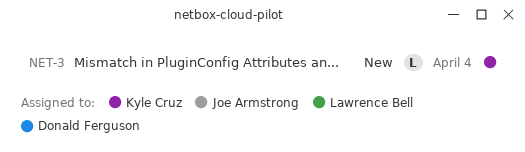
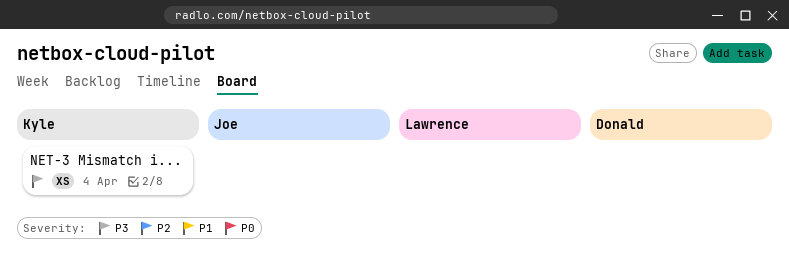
NET-3, estimate: L -> XS

